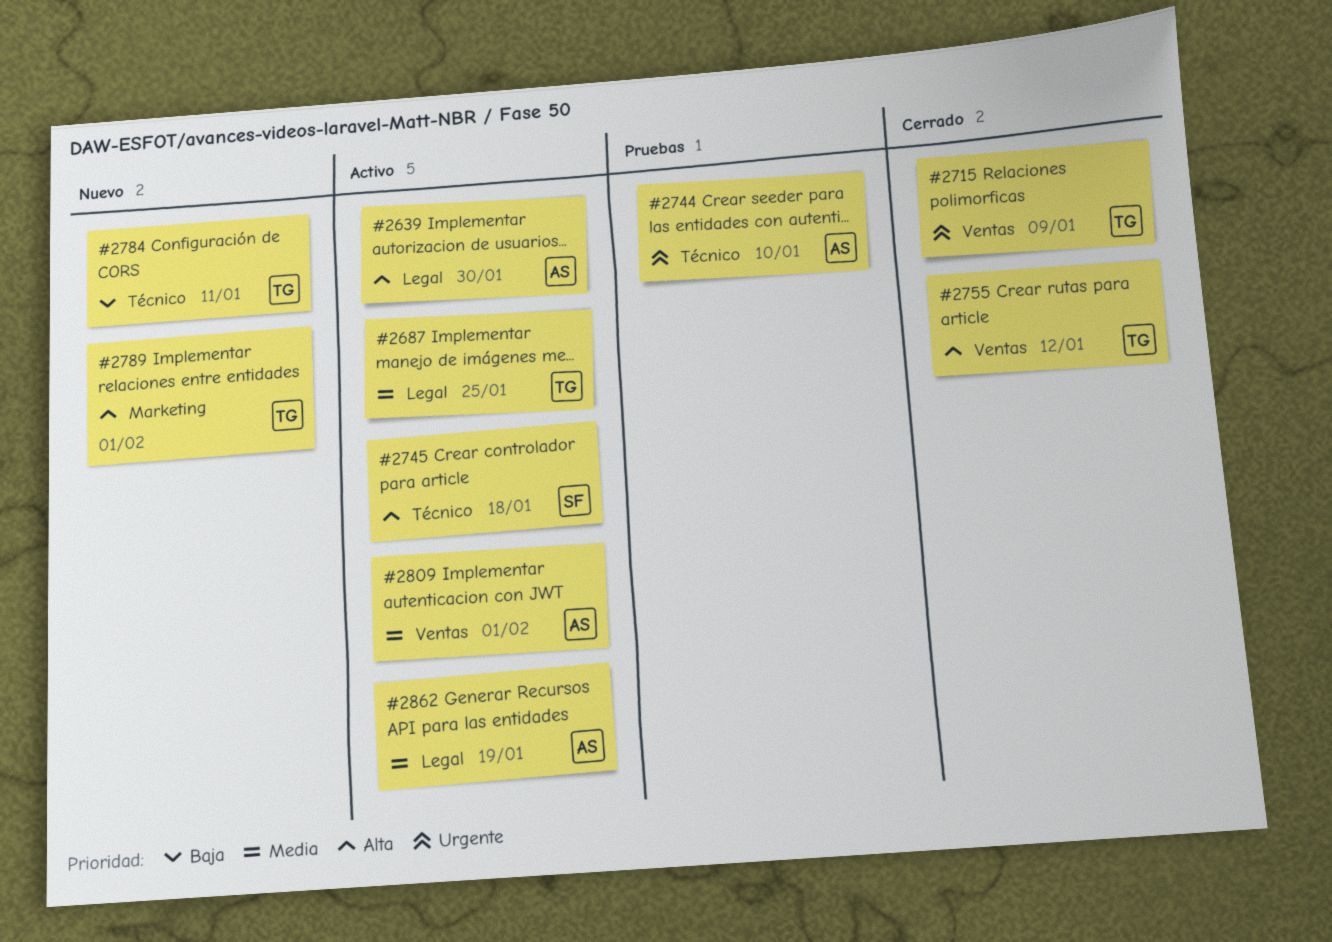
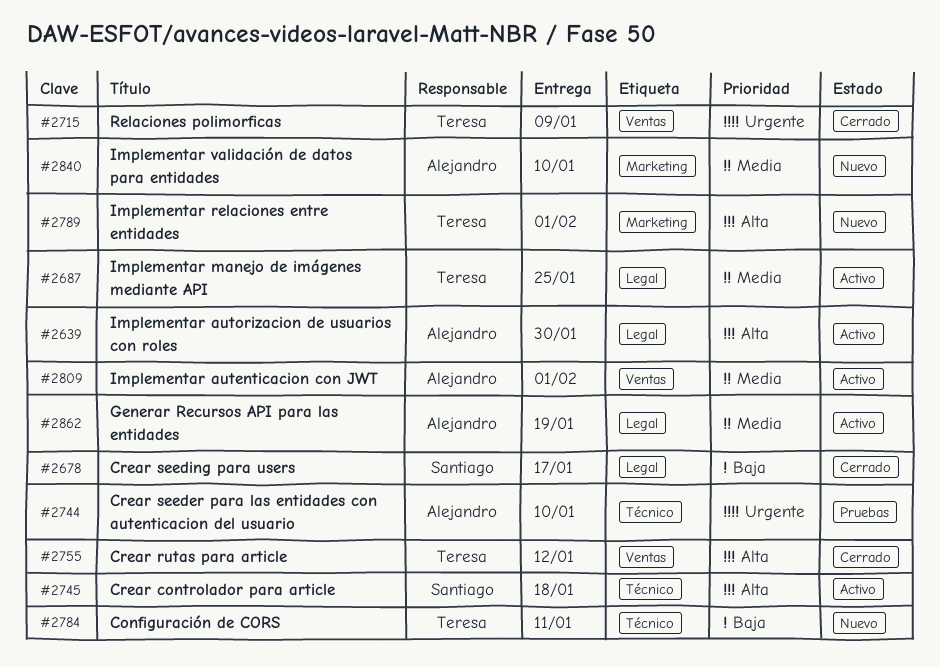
#2678: none -> present
#2840: none -> present

